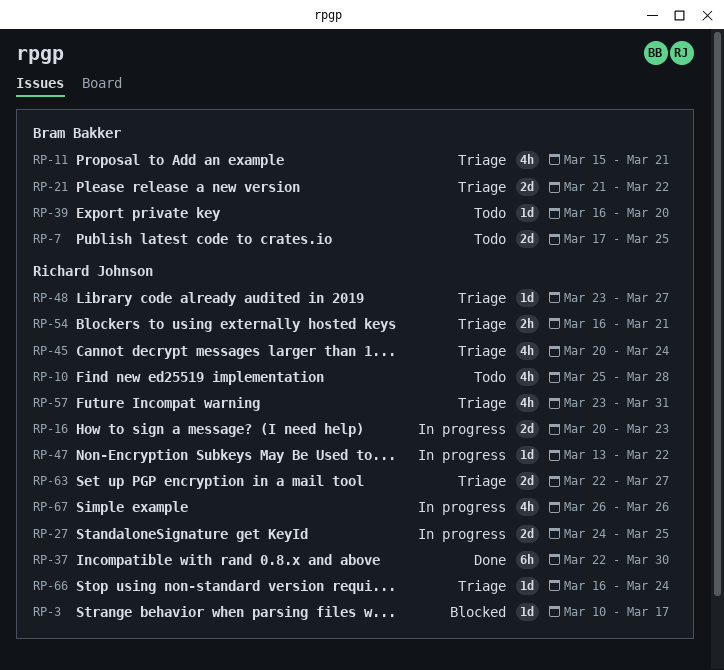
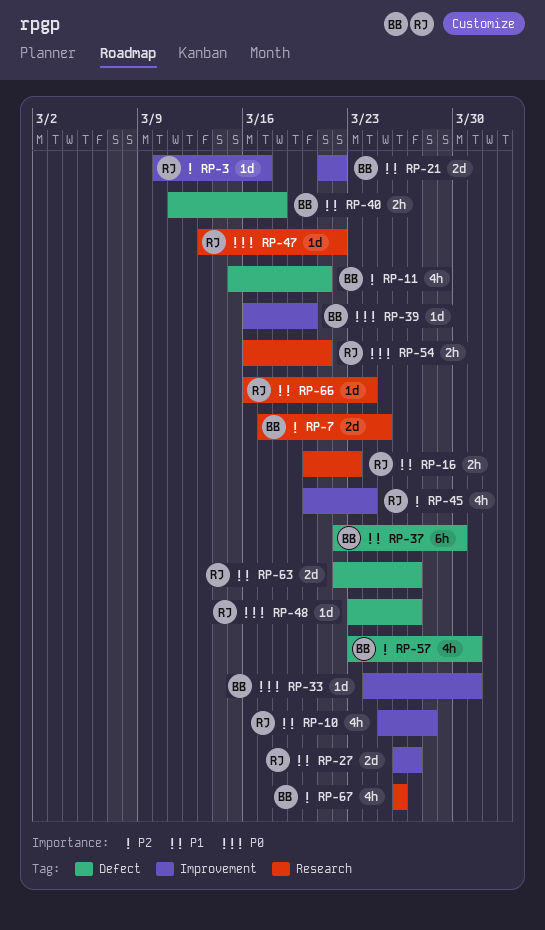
RP-16, estimate: 2d -> 2h
RP-27, start: Mar 24 -> Mar 26
RP-27, due: Mar 25 -> Mar 27
RP-33: none -> present
RP-37, owner: Richard Johnson -> Bram Bakker
RP-40: none -> present
RP-57, owner: Richard Johnson -> Bram Bakker
RP-67, owner: Richard Johnson -> Bram Bakker

